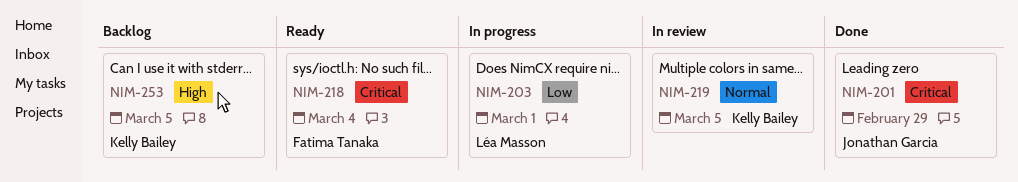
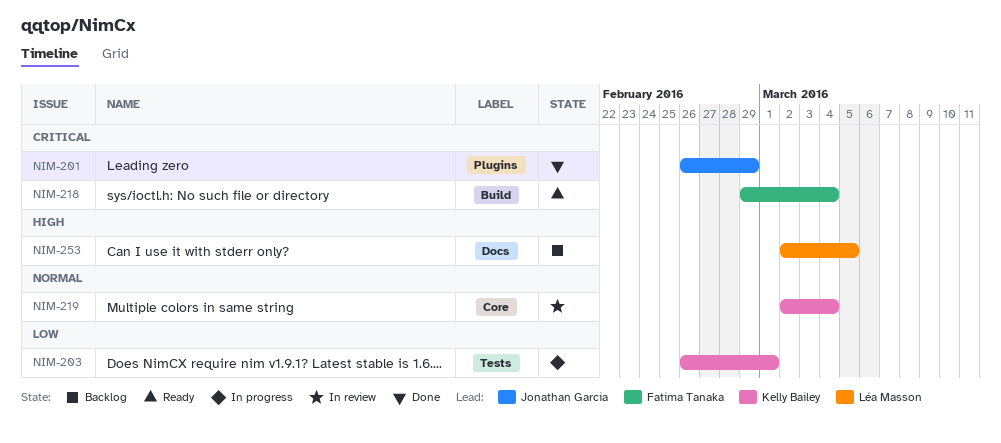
NIM-203, owner: Léa Masson -> Kelly Bailey
NIM-219, due: Mar 5 -> Mar 4
NIM-253, owner: Kelly Bailey -> Léa Masson

